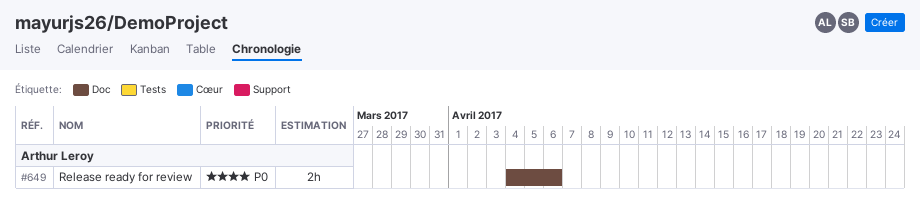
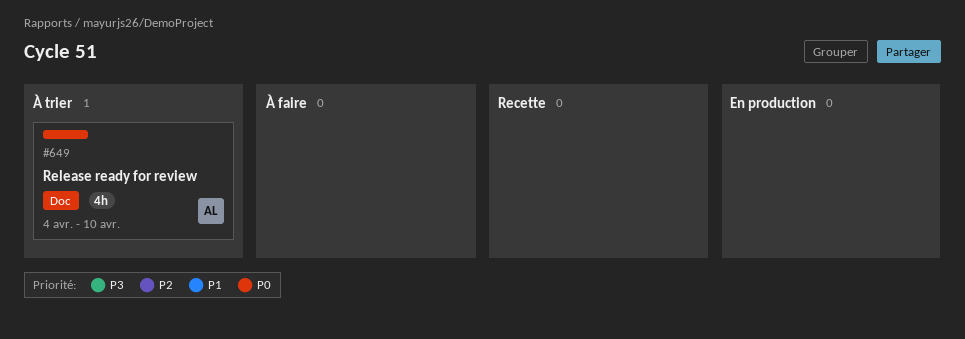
#649, estimate: 2h -> 4h
#649, due: Apr 6 -> Apr 10

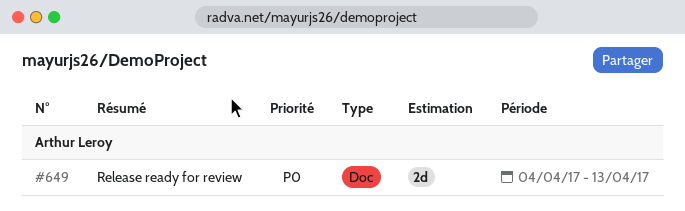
#649, estimate: 4h -> 2d
#649, due: Apr 10 -> Apr 13

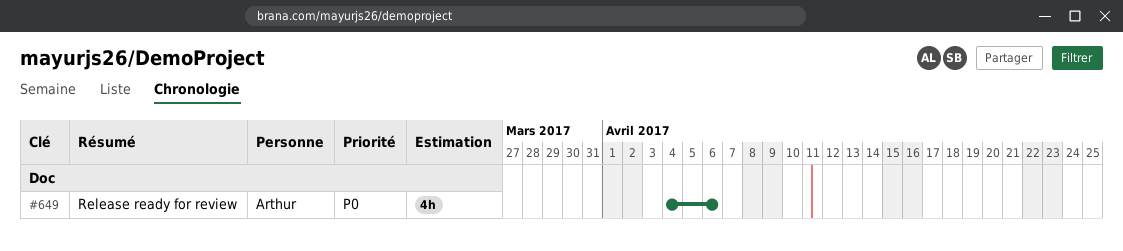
#649, estimate: 2d -> 4h
#649, due: Apr 13 -> Apr 6

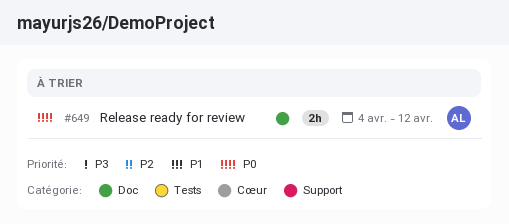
#649, estimate: 4h -> 2h
#649, due: Apr 6 -> Apr 12

